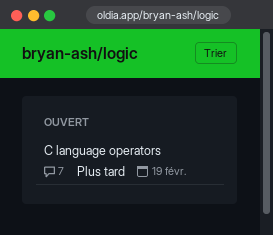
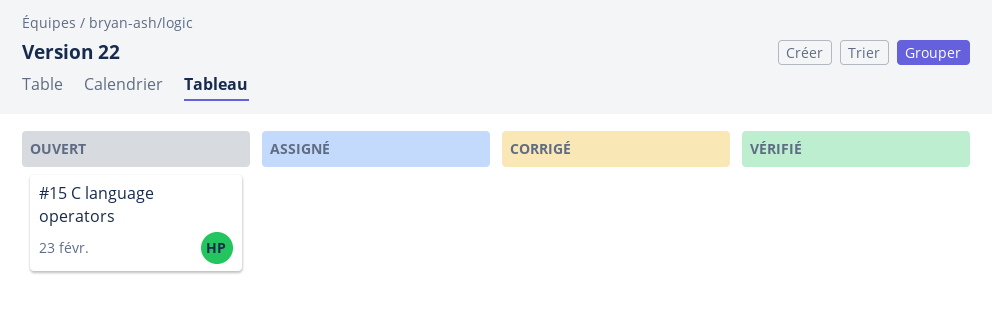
C language operators, due: Feb 19 -> Feb 23

